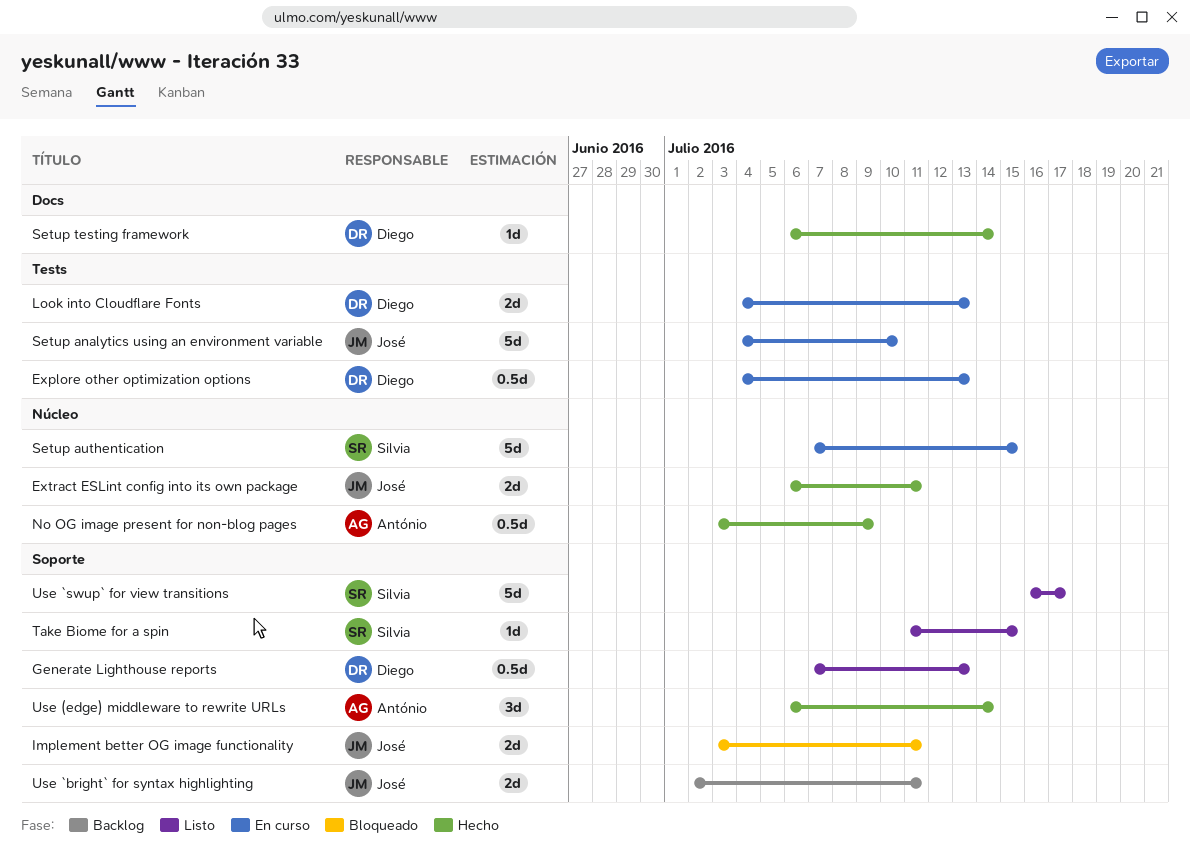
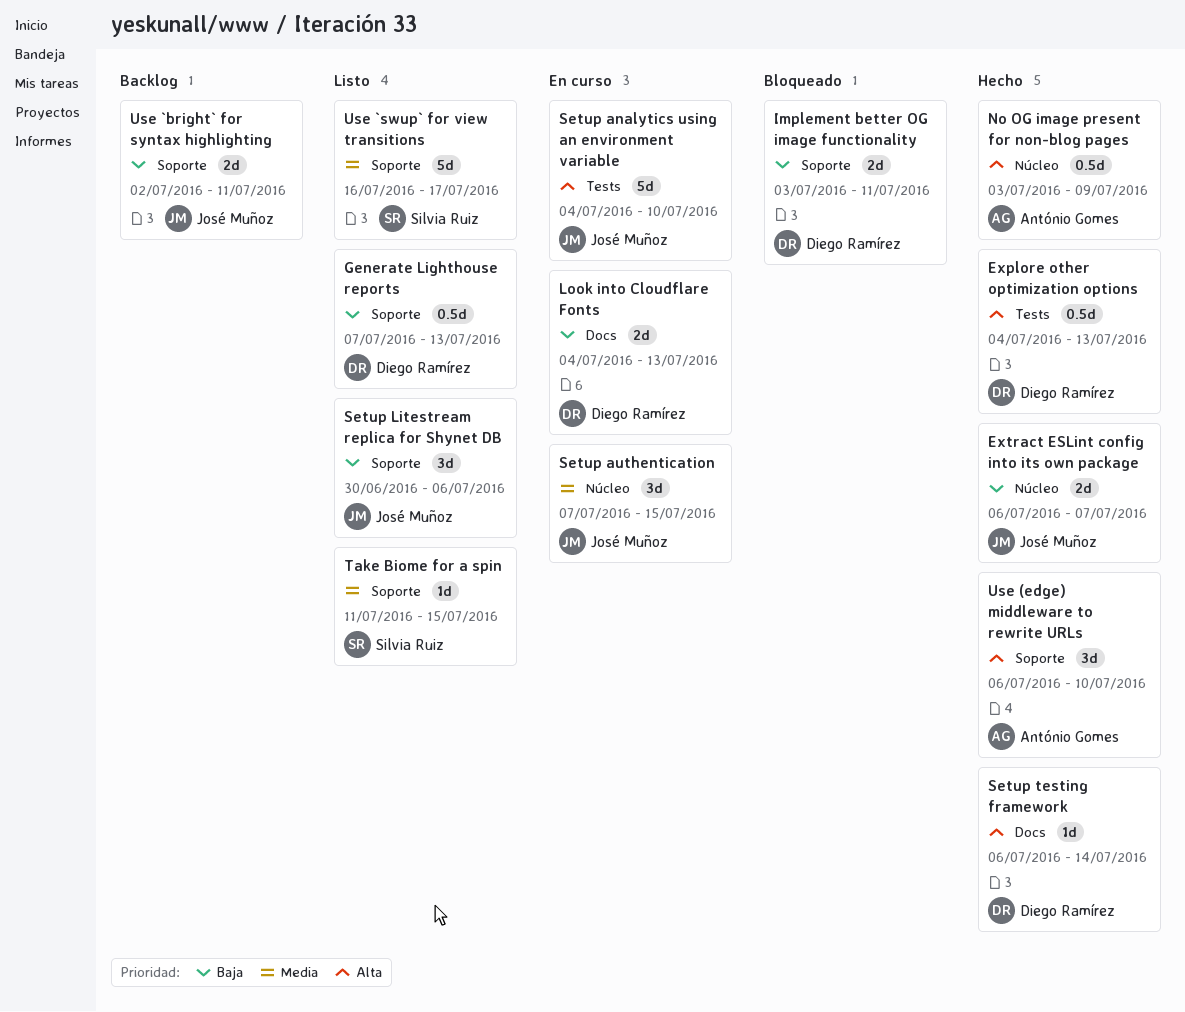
Explore other optimization options, status: En curso -> Hecho
Extract ESLint config into its own package, due: Jul 11 -> Jul 7
Implement better OG image functionality, owner: José Muñoz -> Diego Ramírez
Look into Cloudflare Fonts, label: Tests -> Docs
Setup authentication, owner: Silvia Ruiz -> José Muñoz
Setup authentication, estimate: 5d -> 3d
Setup Litestream replica for Shynet DB: none -> present
Use (edge) middleware to rewrite URLs, due: Jul 14 -> Jul 10

